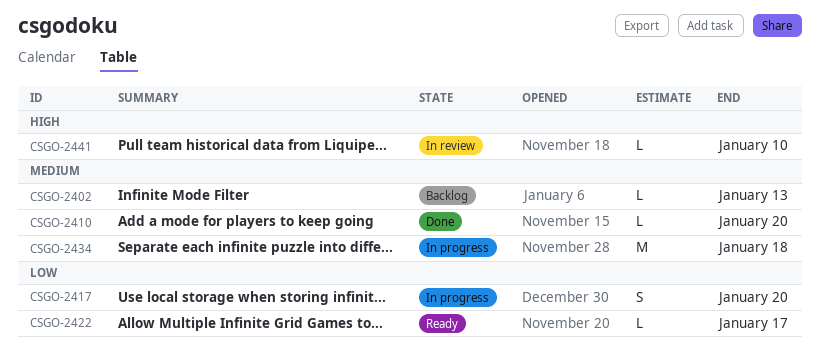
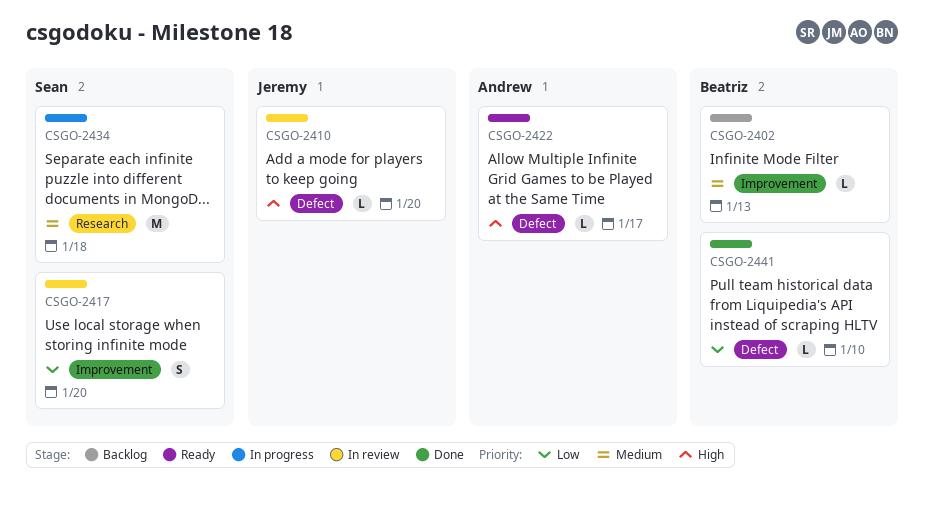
CSGO-2410, status: Done -> In review
CSGO-2410, priority: Medium -> High
CSGO-2417, status: In progress -> In review
CSGO-2422, priority: Low -> High
CSGO-2441, status: In review -> Done
CSGO-2441, priority: High -> Low

